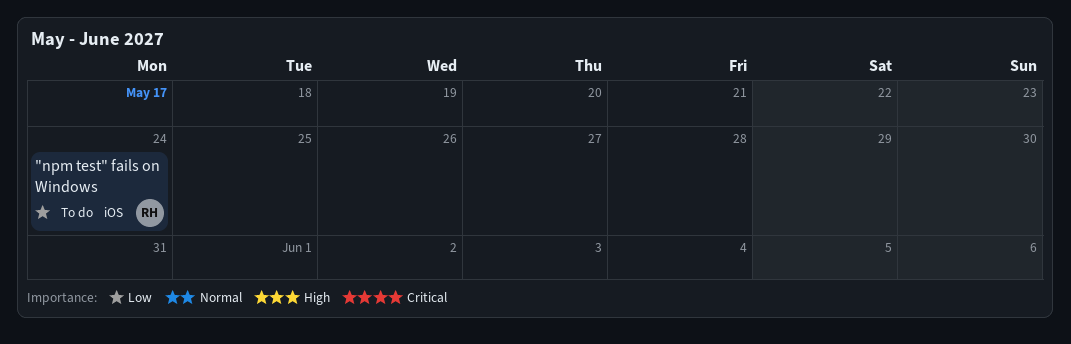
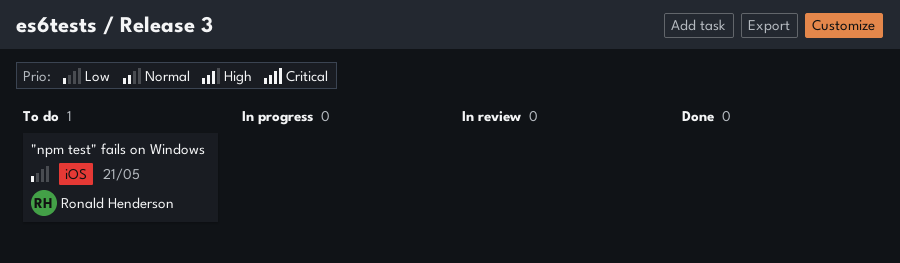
"npm test" fails on Windows, due: May 24 -> May 21

